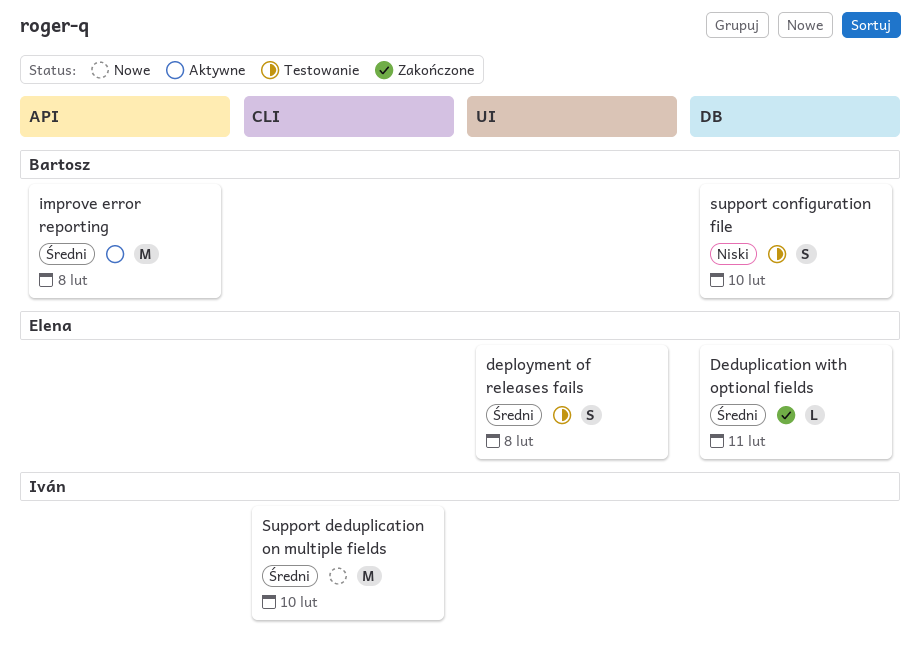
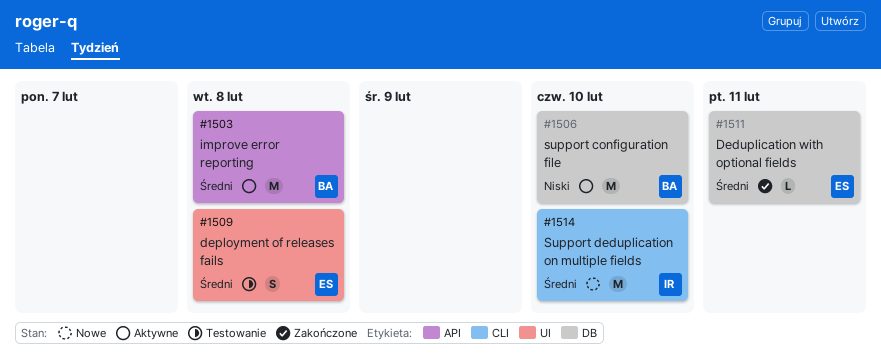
support configuration file, status: Testowanie -> Aktywne
support configuration file, estimate: S -> M

